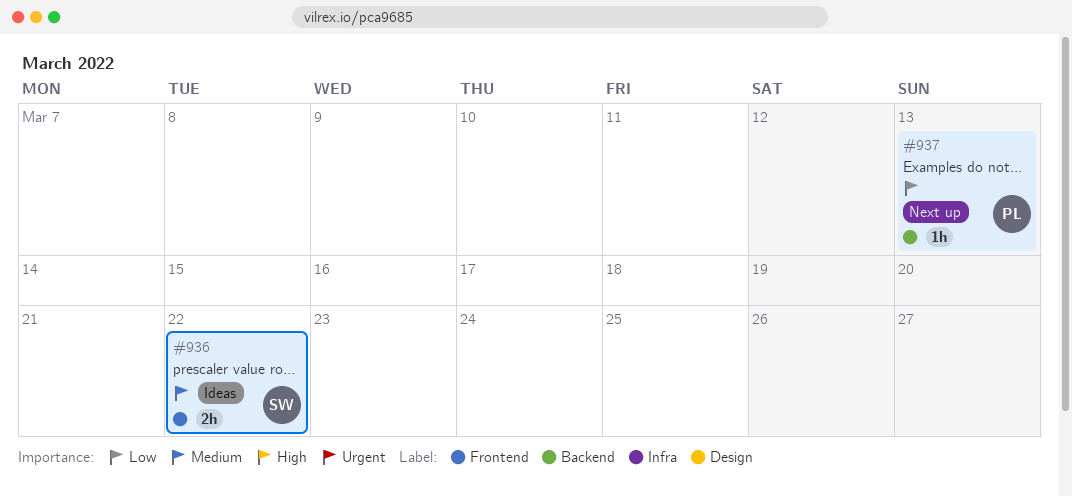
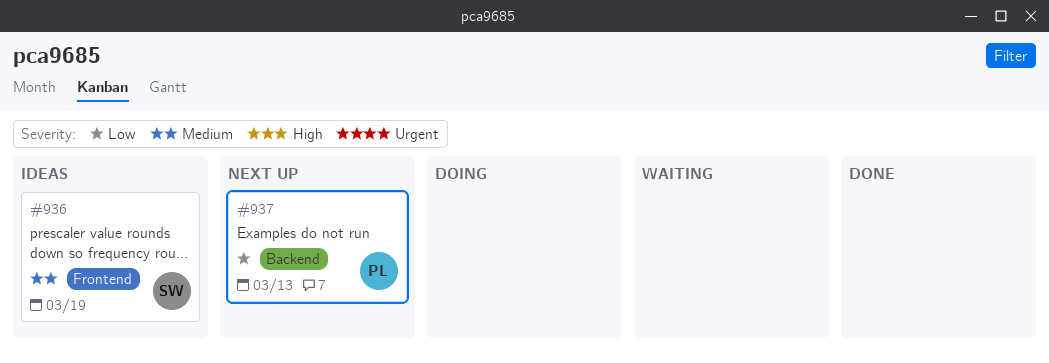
#936, due: Mar 22 -> Mar 19

